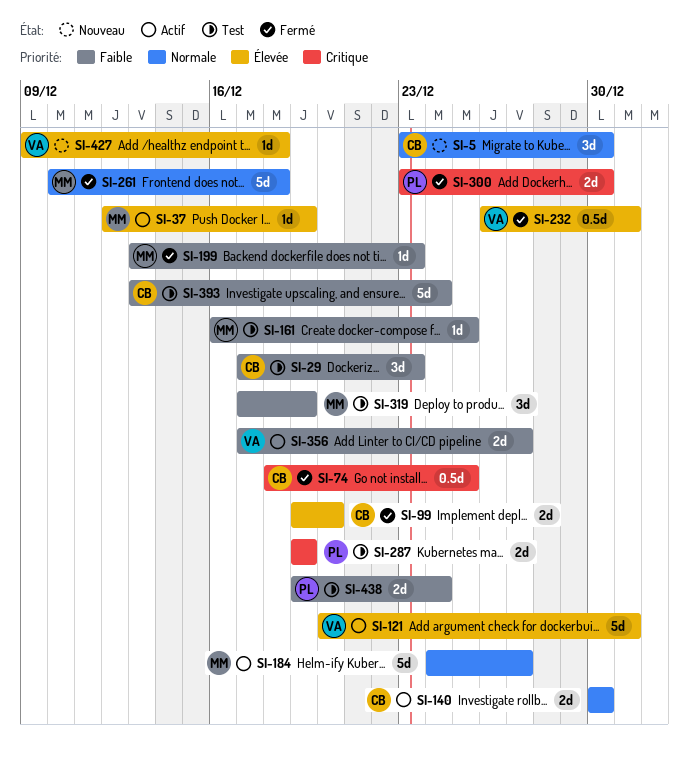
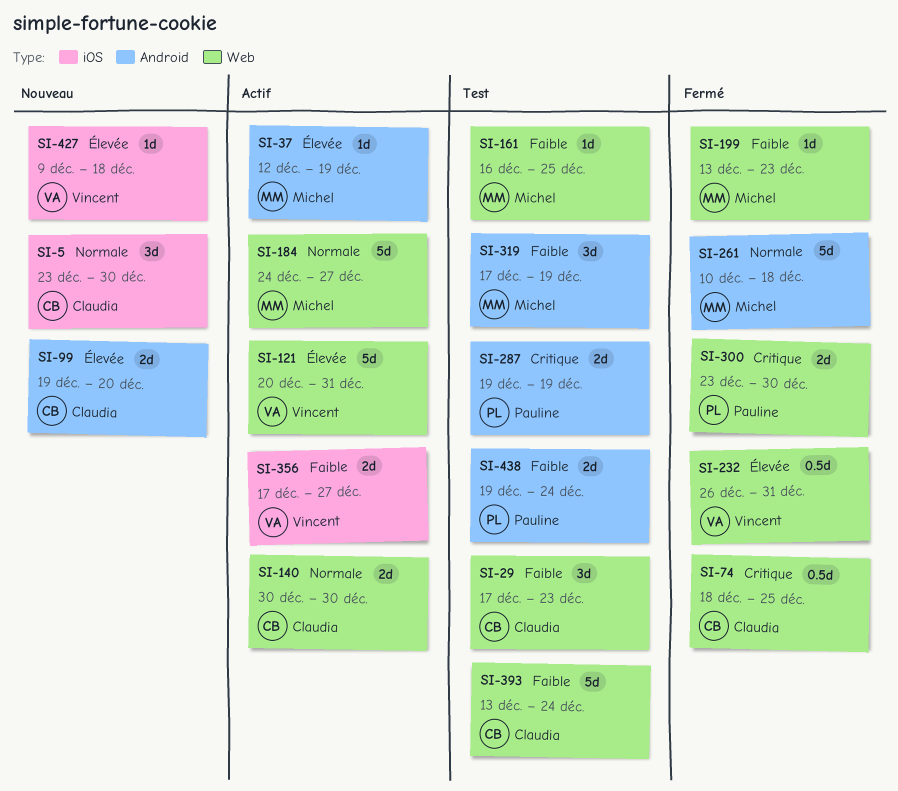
SI-99, status: Fermé -> Nouveau

